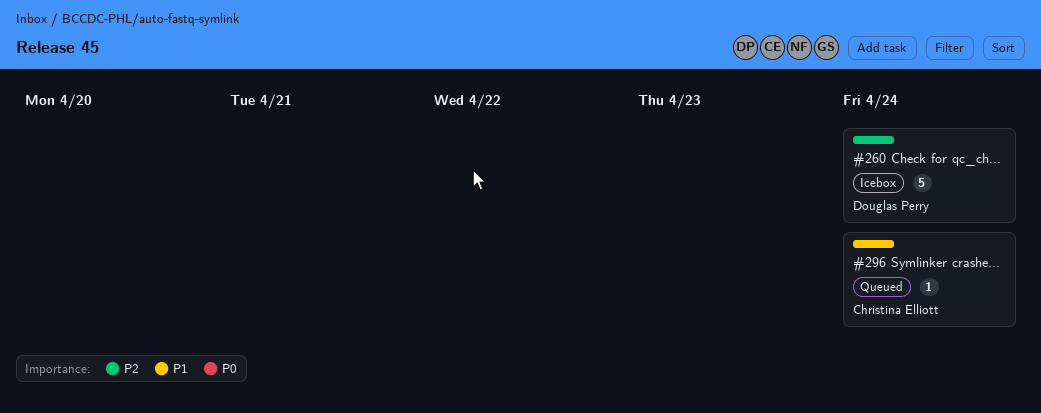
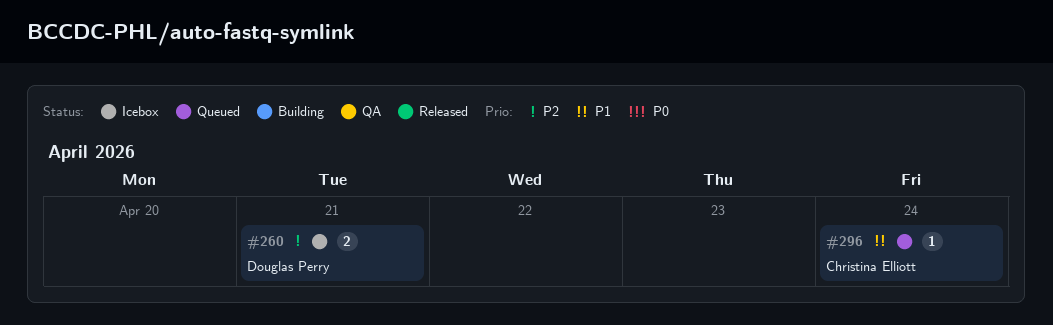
#260, estimate: 5 -> 2
#260, due: Apr 24 -> Apr 21

